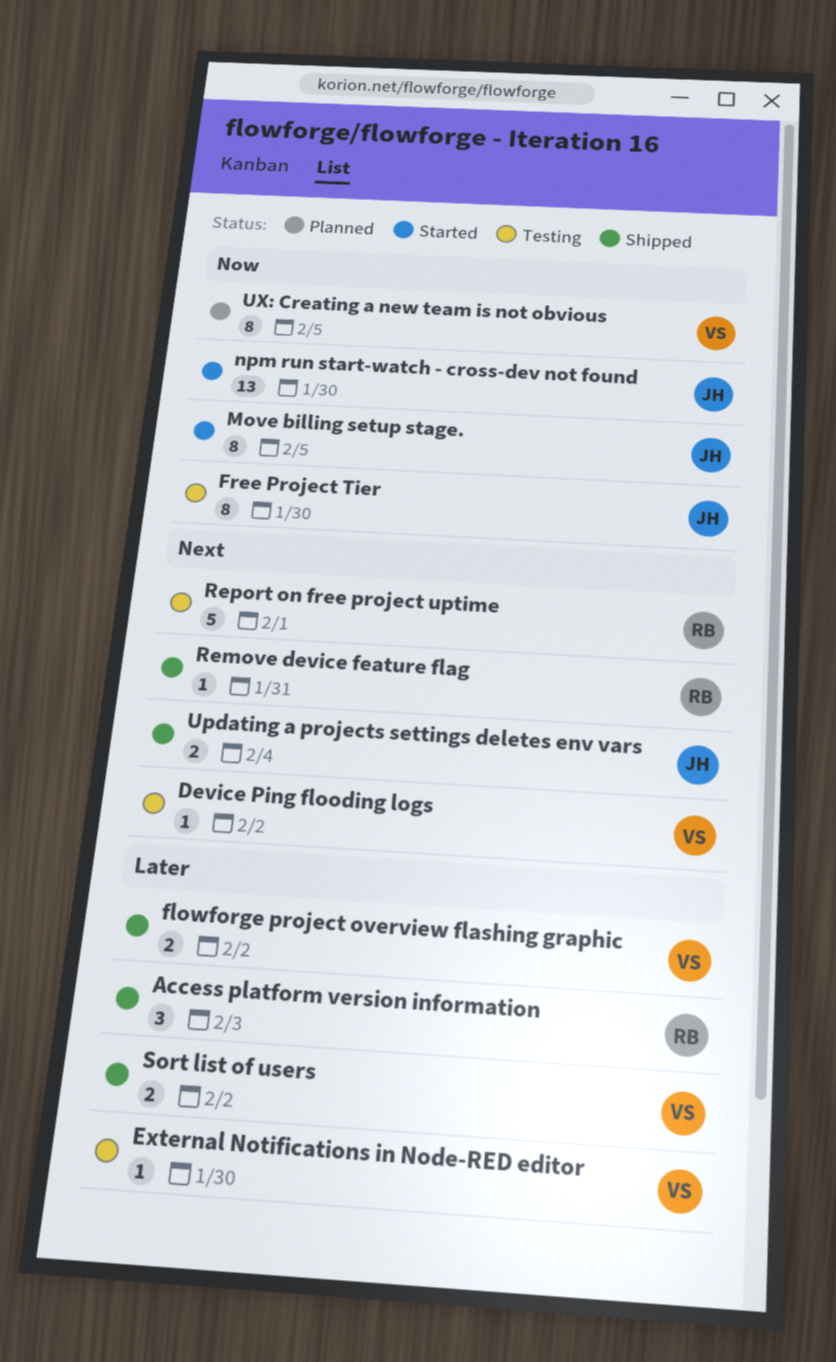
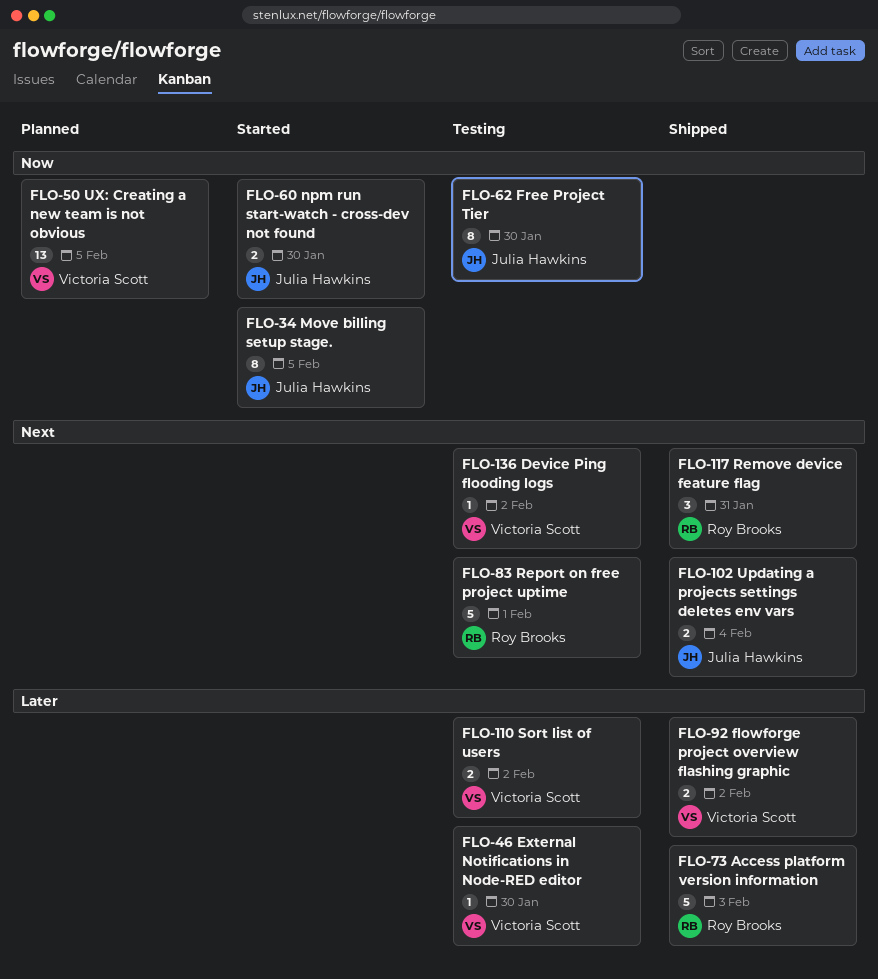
Access platform version information, estimate: 3 -> 5
npm run start-watch - cross-dev not found, estimate: 13 -> 2
Remove device feature flag, estimate: 1 -> 3
Sort list of users, status: Shipped -> Testing
UX: Creating a new team is not obvious, estimate: 8 -> 13

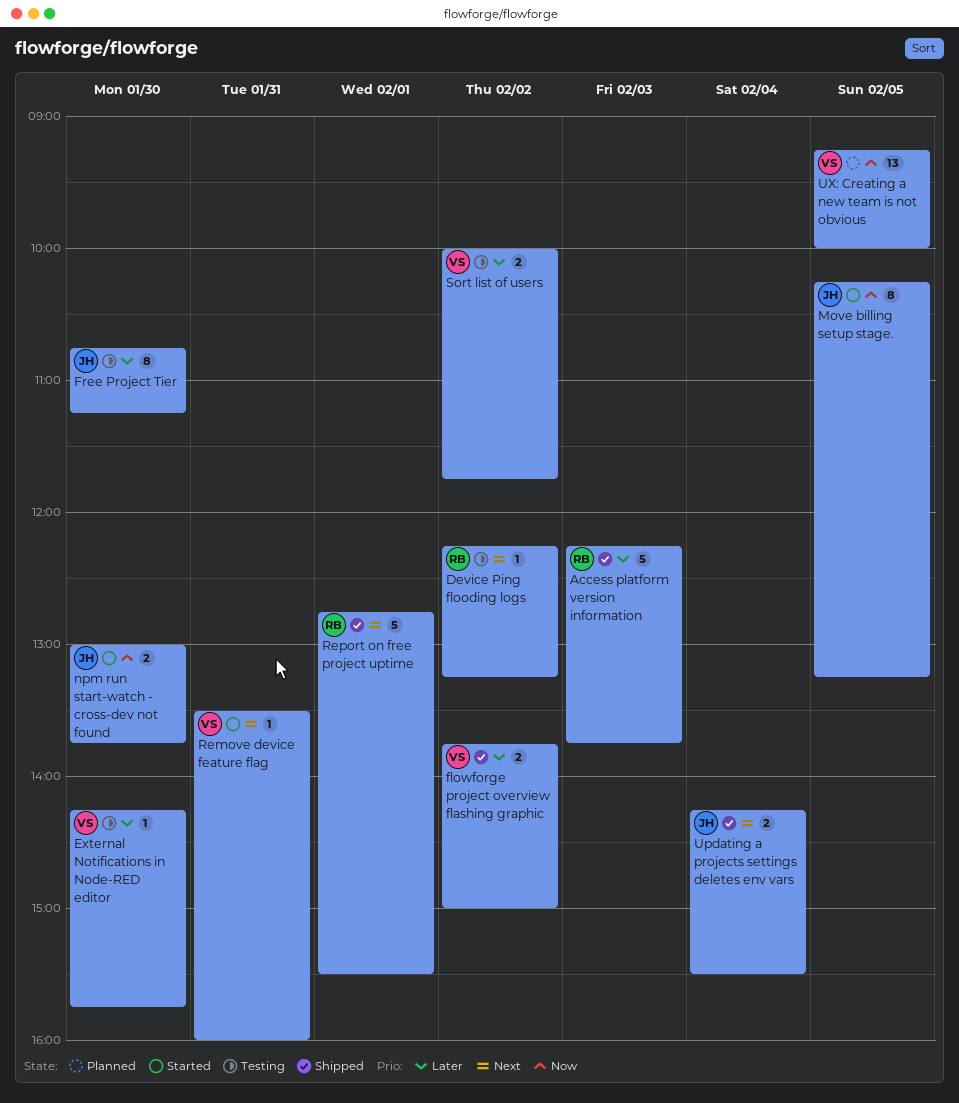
Device Ping flooding logs, owner: Victoria Scott -> Roy Brooks
Free Project Tier, priority: Now -> Later
Remove device feature flag, status: Shipped -> Started
Remove device feature flag, owner: Roy Brooks -> Victoria Scott
Remove device feature flag, estimate: 3 -> 1
Report on free project uptime, status: Testing -> Shipped

